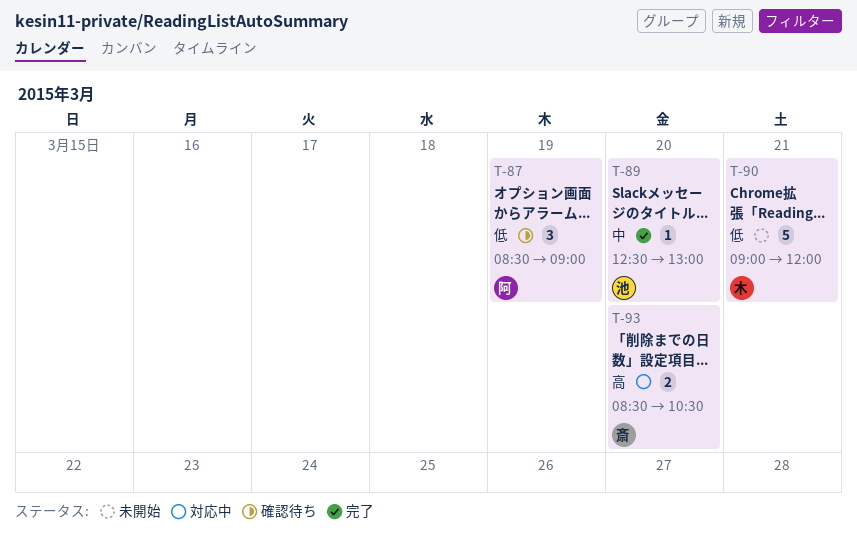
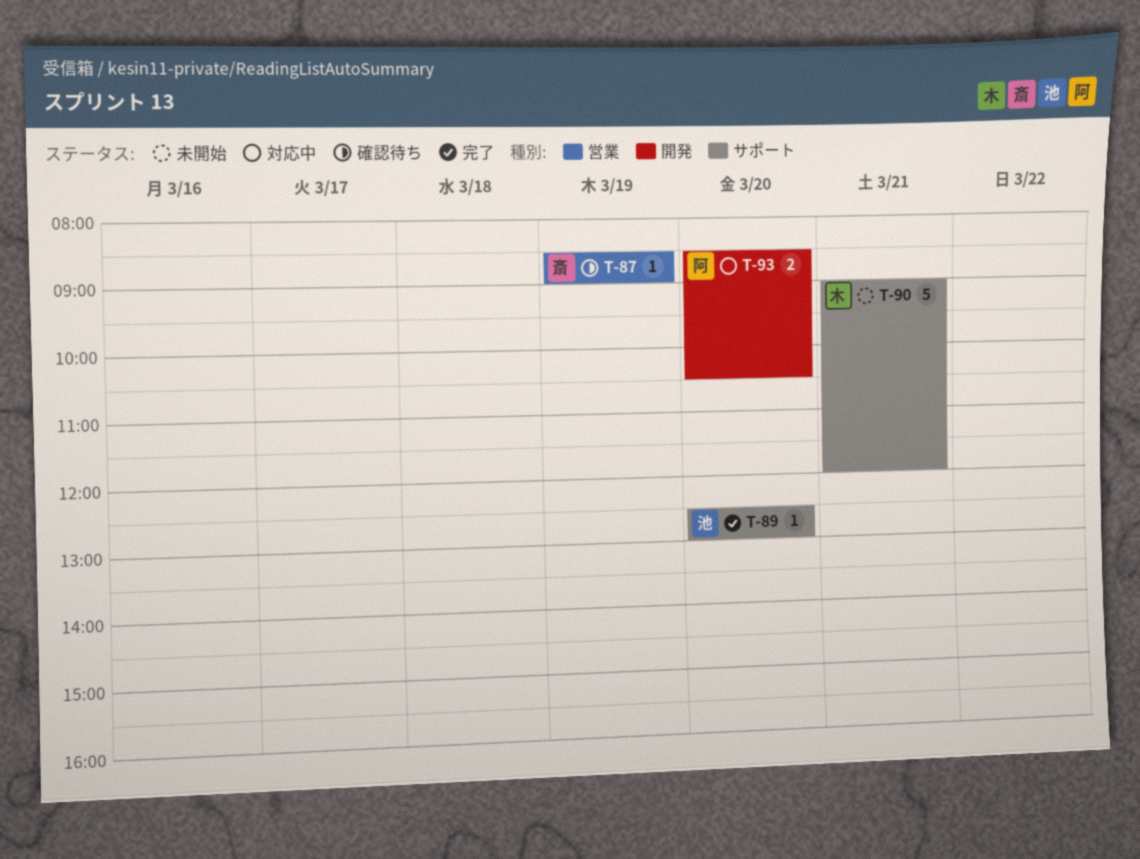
T-87, owner: 阿 -> 斎
T-87, estimate: 3 -> 1
T-93, owner: 斎 -> 阿

